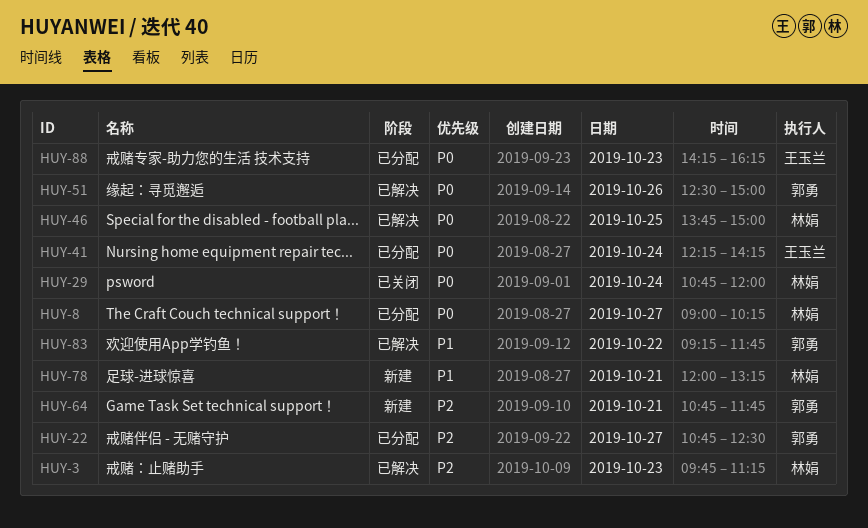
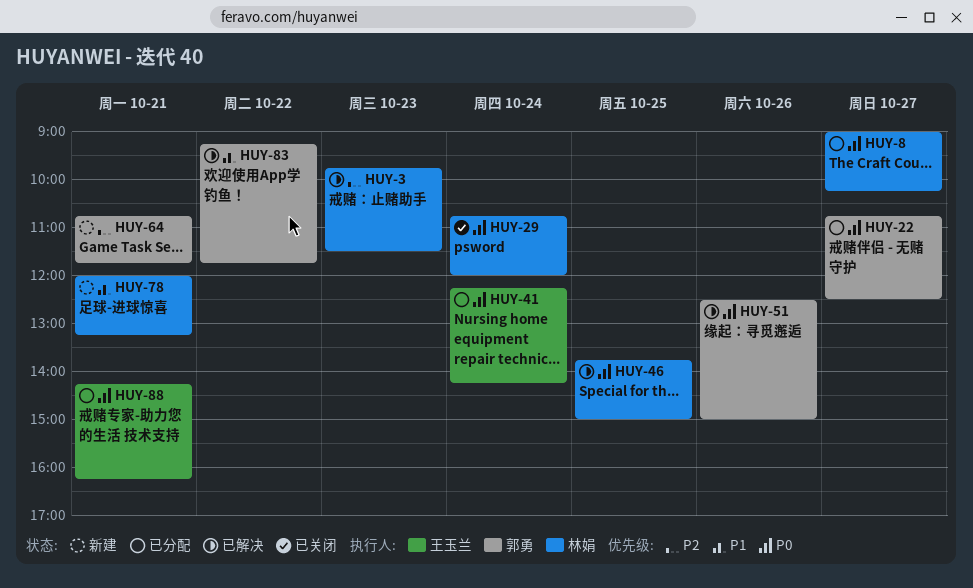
HUY-3, ends: 11:15 -> 11:30
HUY-22, priority: P2 -> P0
HUY-88, day: Oct 23 -> Oct 21

